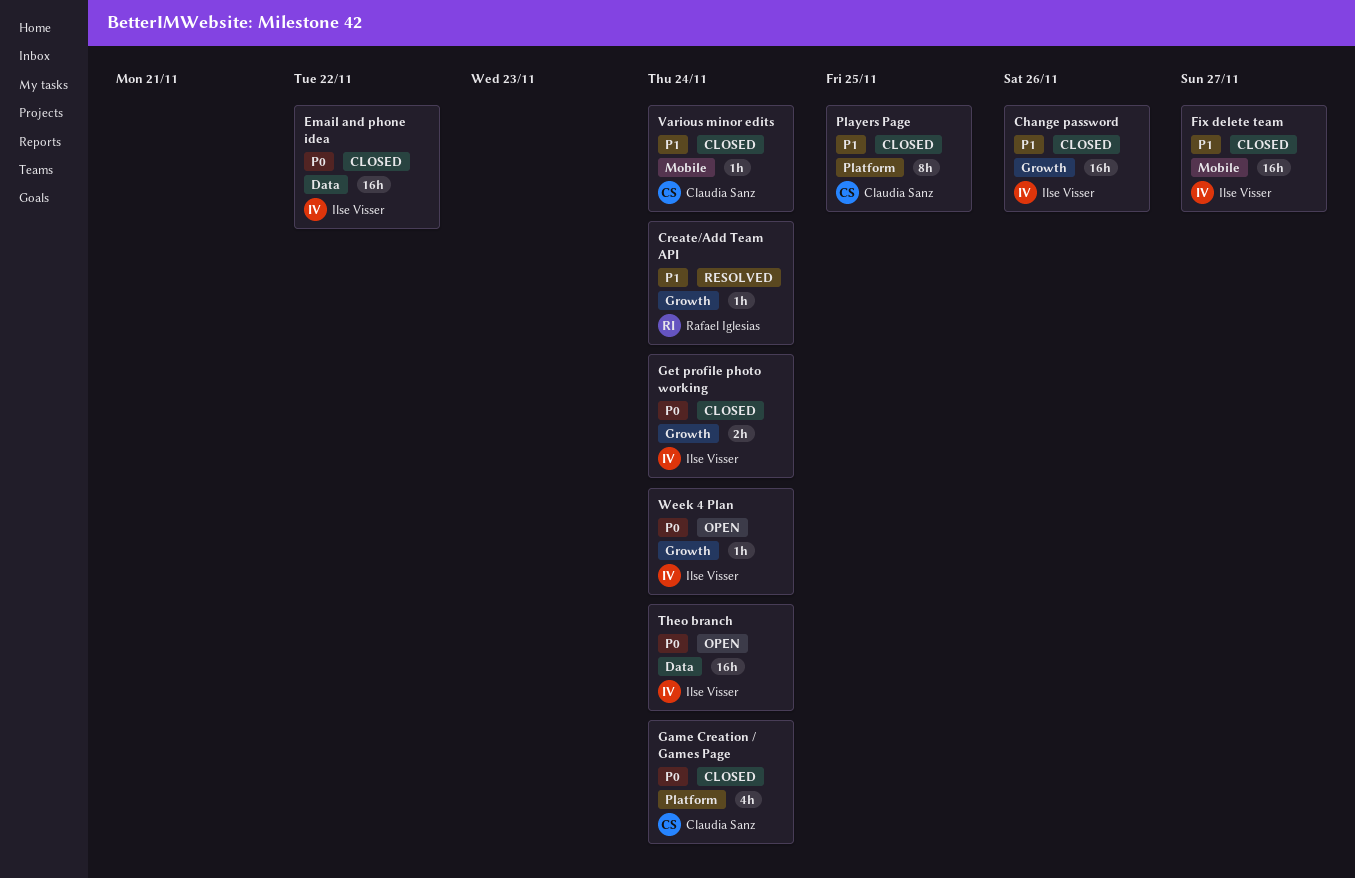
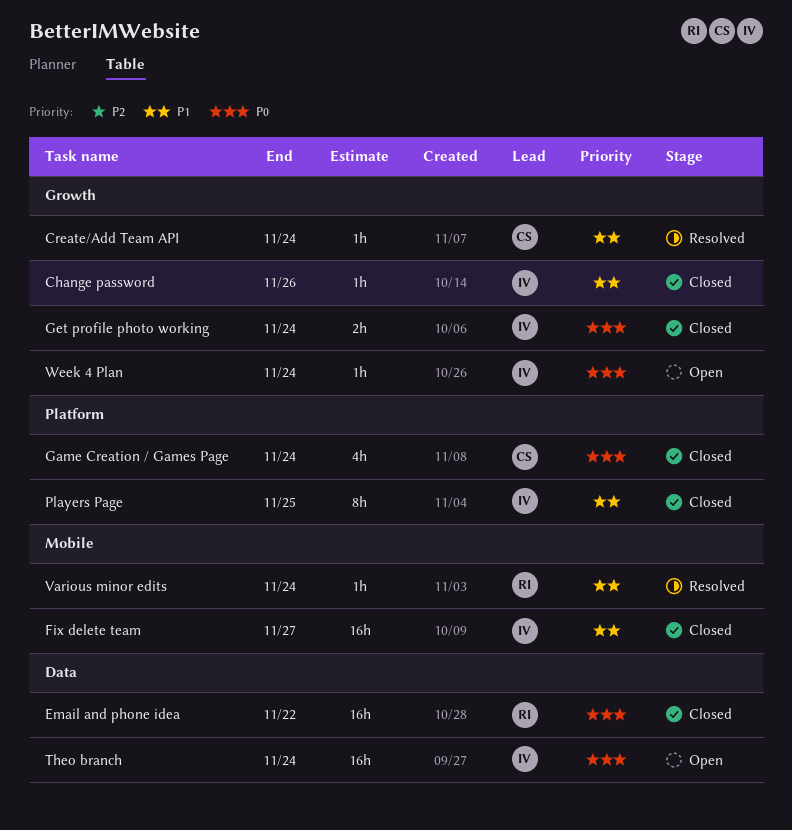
Change password, estimate: 16h -> 1h
Create/Add Team API, owner: Rafael Iglesias -> Claudia Sanz
Email and phone idea, owner: Ilse Visser -> Rafael Iglesias
Players Page, owner: Claudia Sanz -> Ilse Visser
Various minor edits, status: Closed -> Resolved
Various minor edits, owner: Claudia Sanz -> Rafael Iglesias

